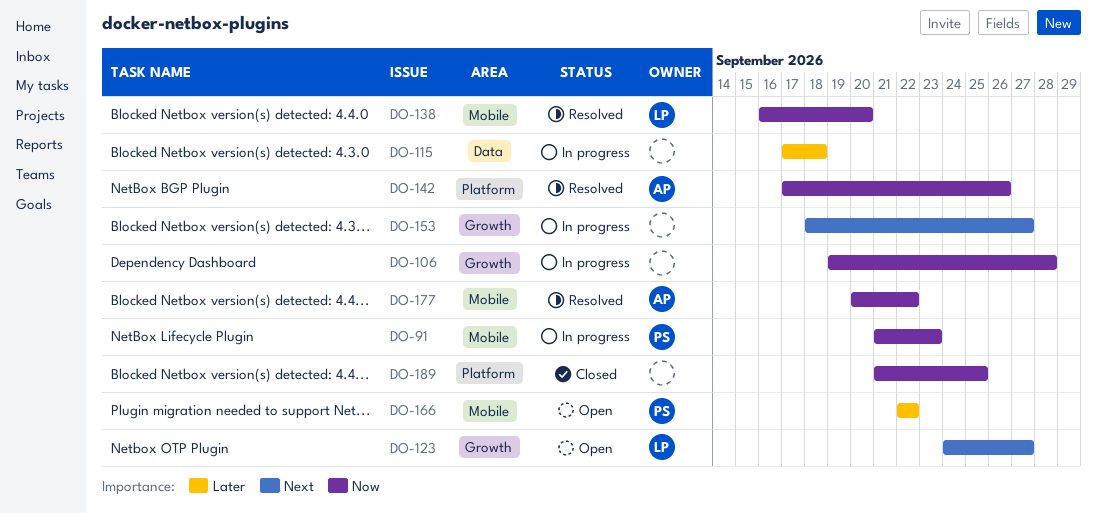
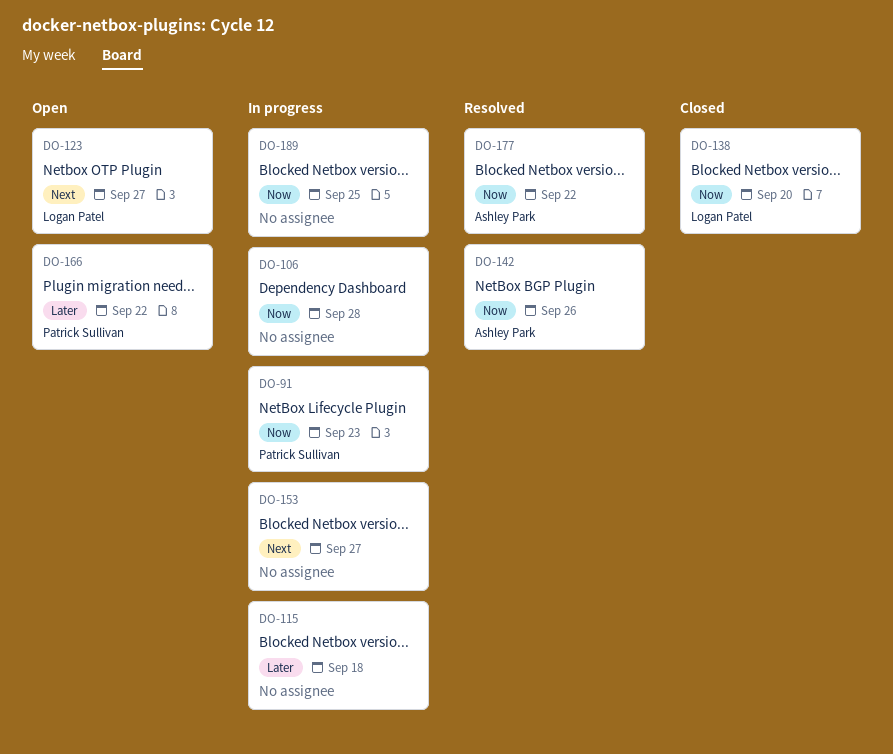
DO-138, status: Resolved -> Closed
DO-189, status: Closed -> In progress

